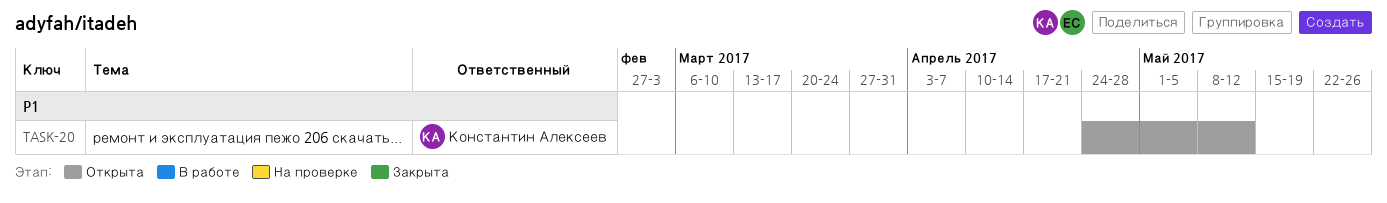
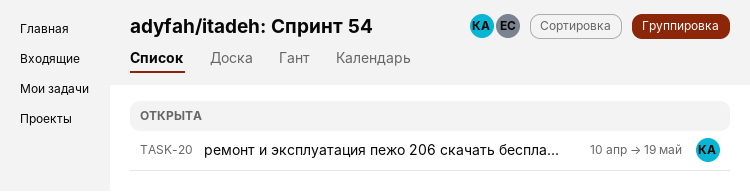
TASK-20, start: Apr 24 -> Apr 10
TASK-20, due: May 12 -> May 19

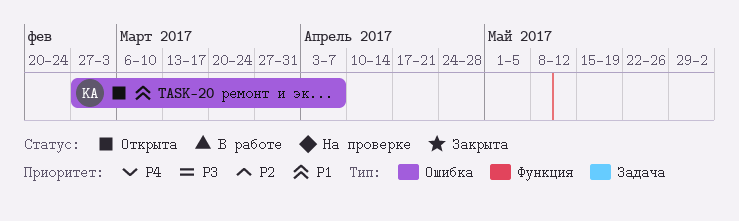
TASK-20, start: Apr 10 -> Feb 27
TASK-20, due: May 19 -> Apr 7

